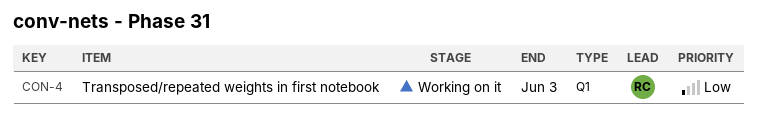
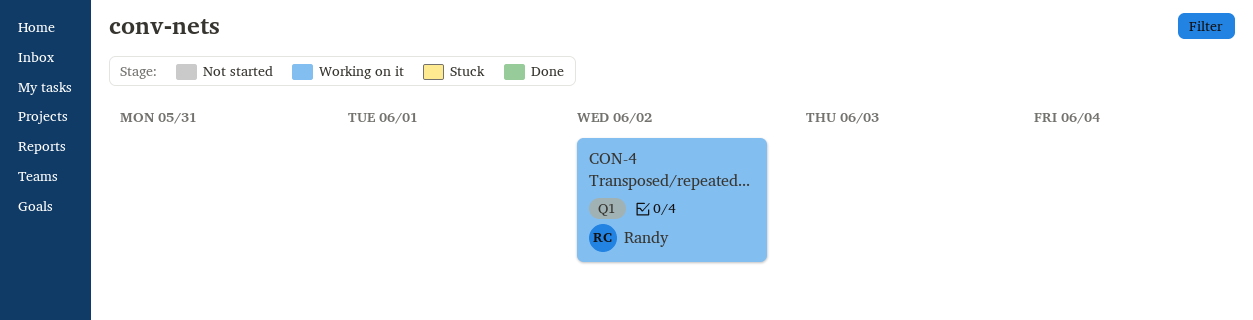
CON-4, due: Jun 3 -> Jun 2

